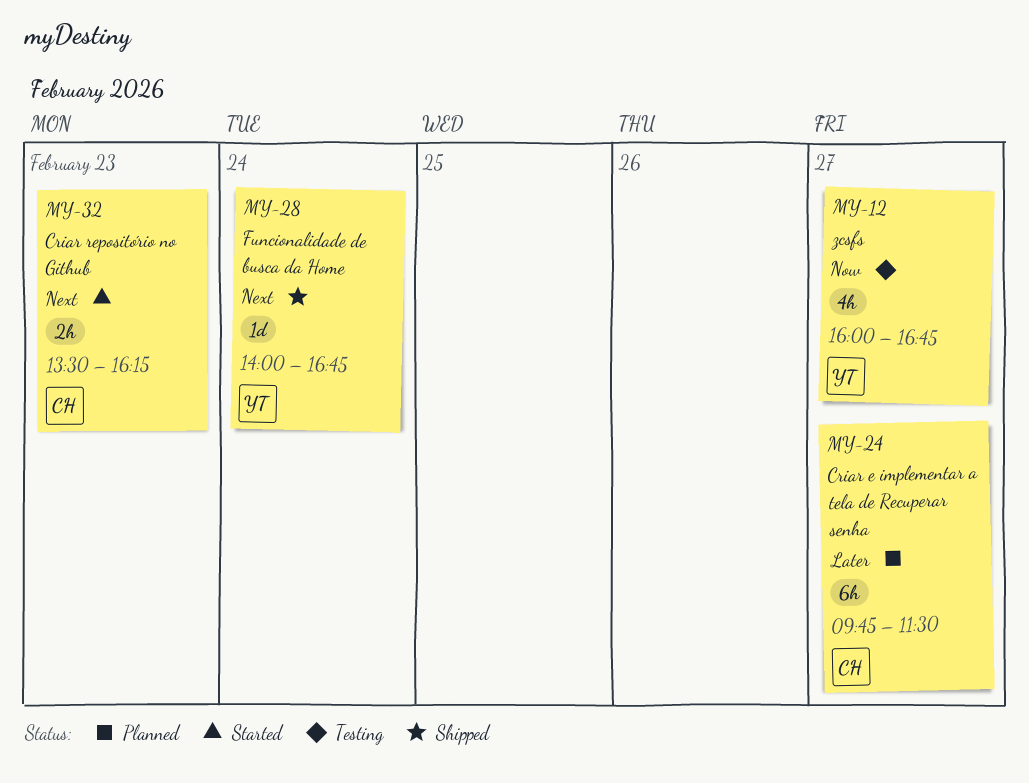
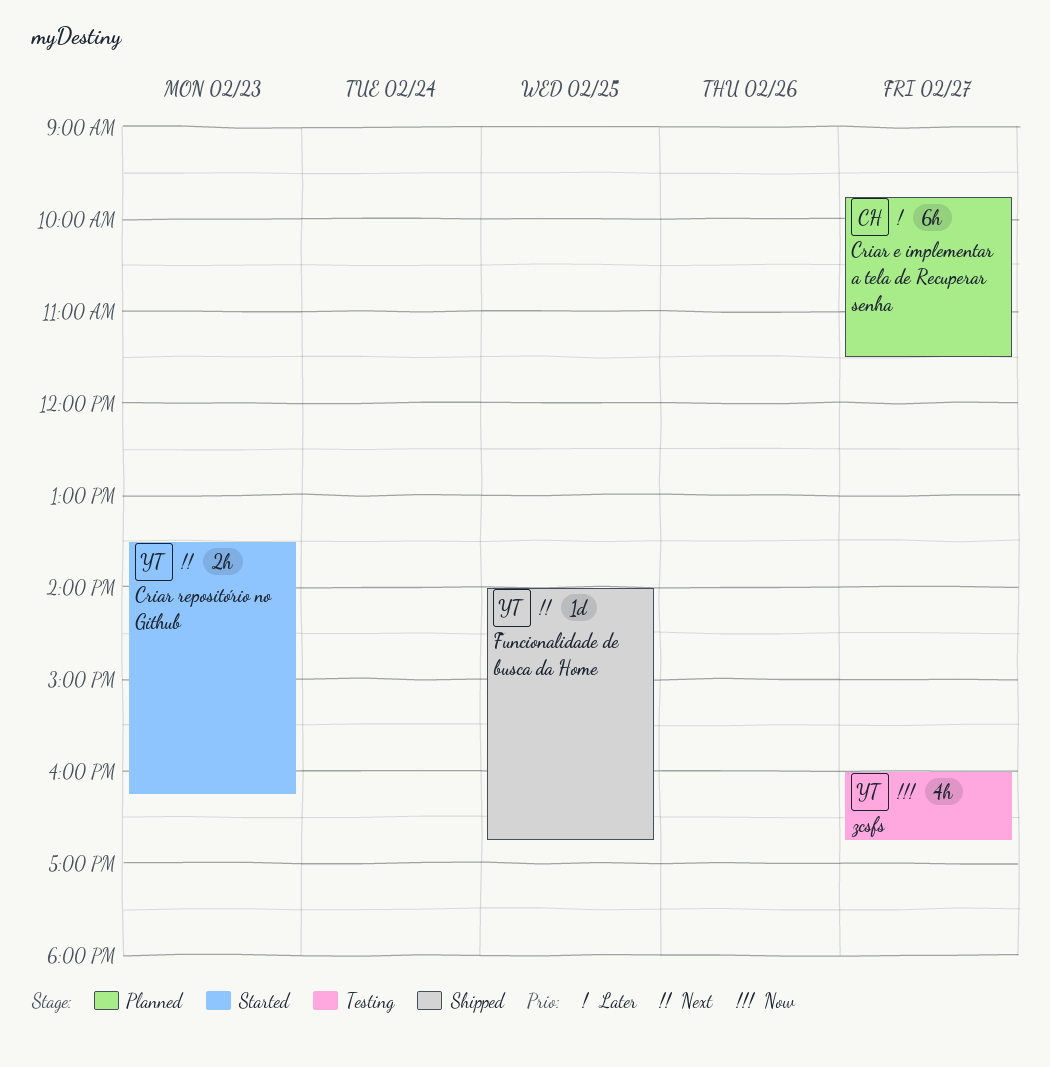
Criar repositório no Github, owner: CH -> YT
Funcionalidade de busca da Home, day: Feb 24 -> Feb 25

